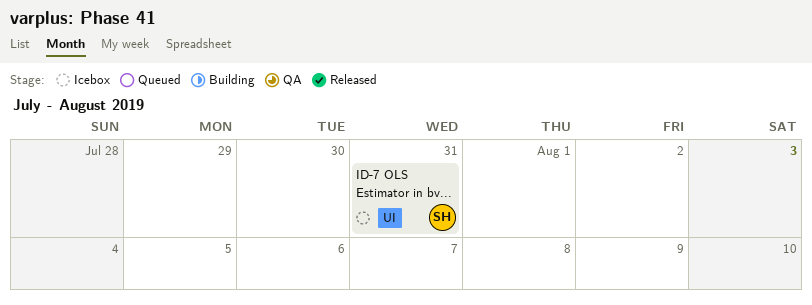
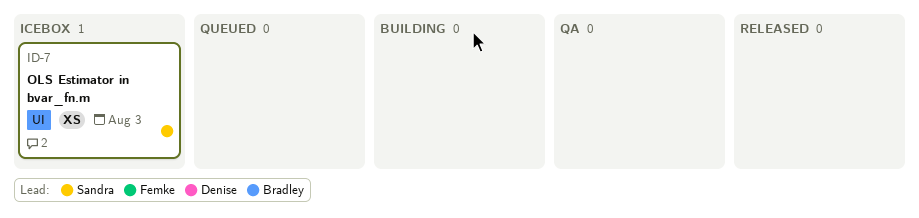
ID-7, due: Jul 31 -> Aug 3

